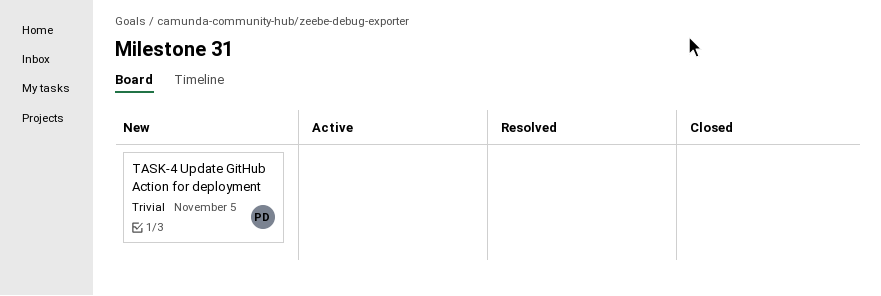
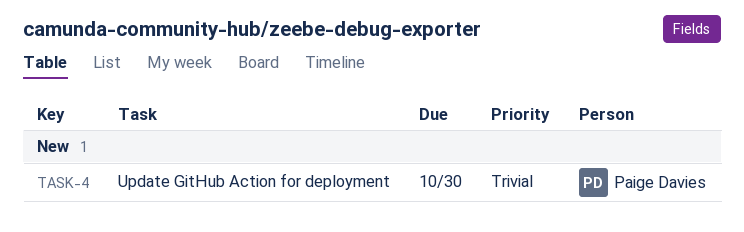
TASK-4, due: Nov 5 -> Oct 30

